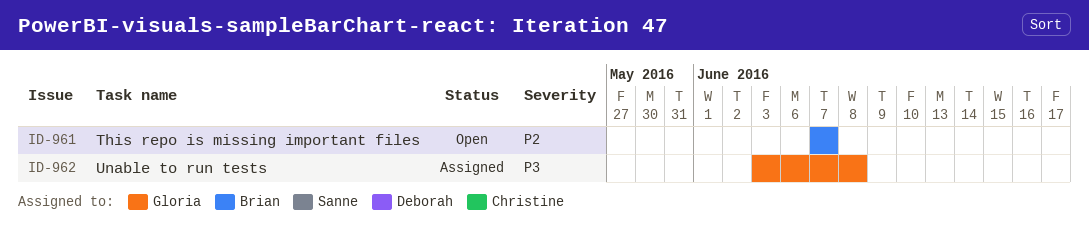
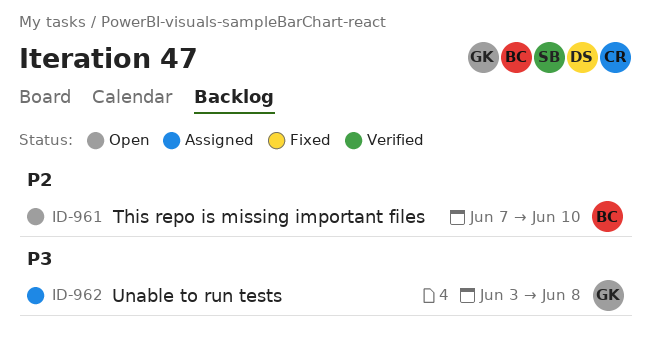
ID-961, due: Jun 7 -> Jun 10

